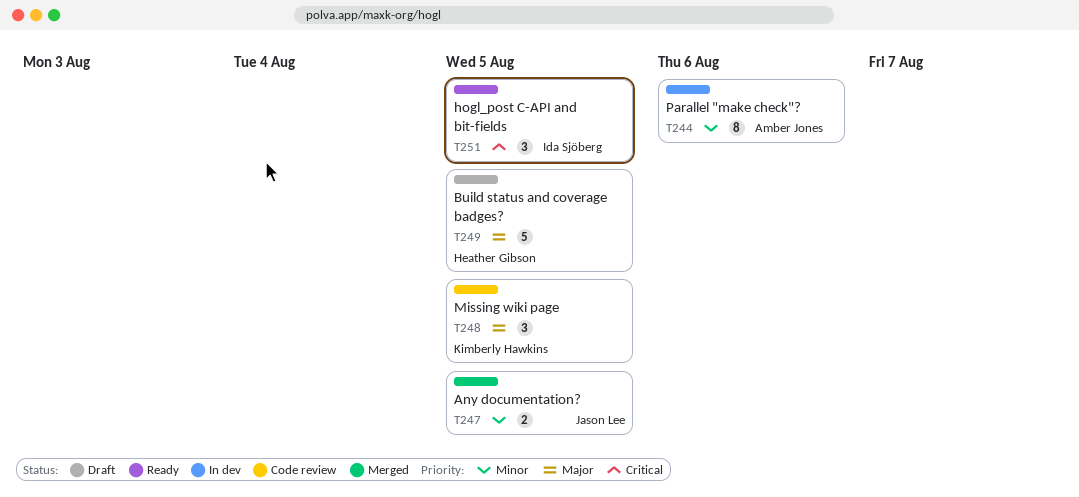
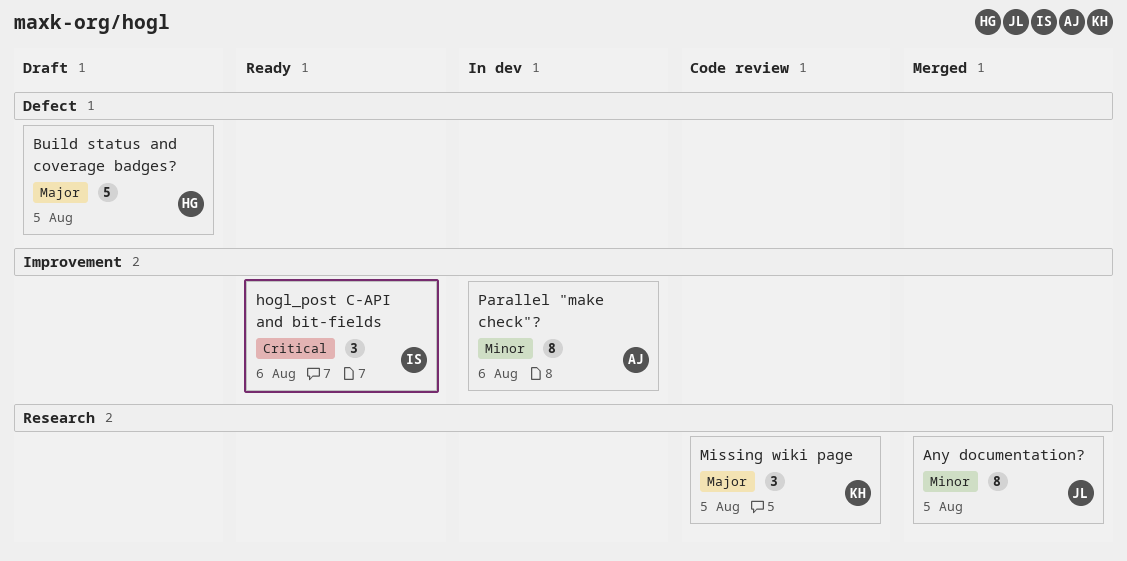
Any documentation?, estimate: 2 -> 8
hogl_post C-API and bit-fields, due: Aug 5 -> Aug 6

